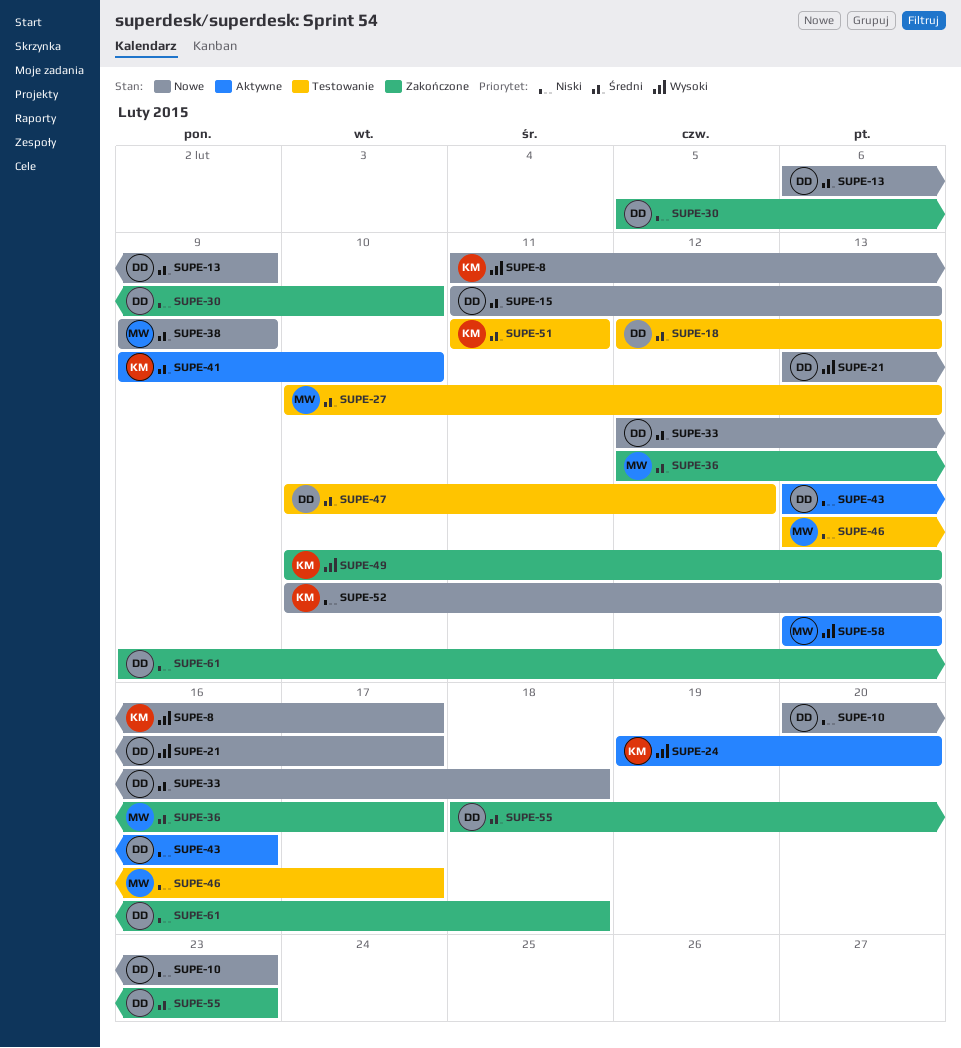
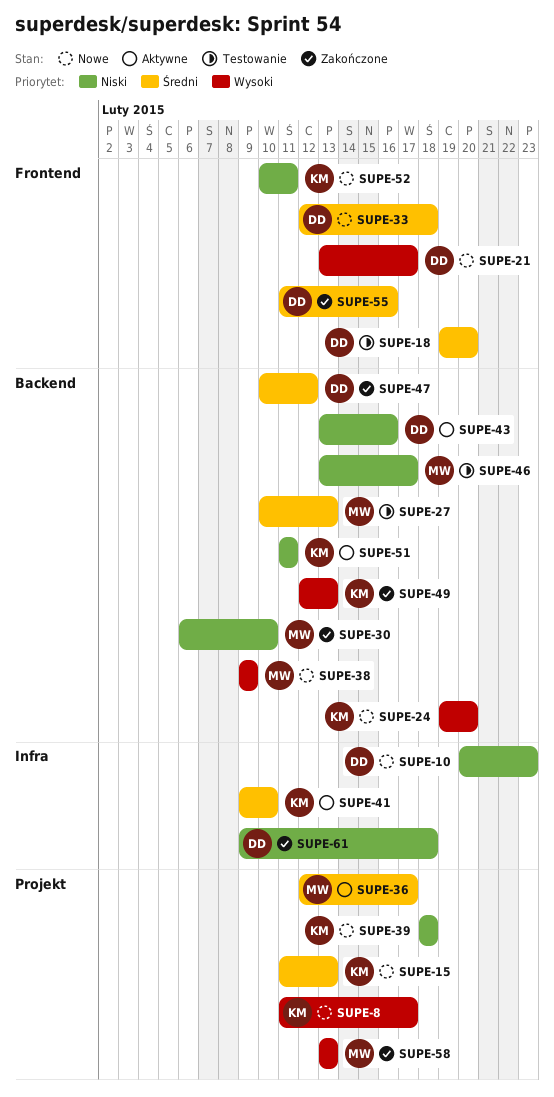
SUPE-13: present -> none
SUPE-15, owner: DD -> KM
SUPE-18, start: Feb 12 -> Feb 19
SUPE-18, due: Feb 13 -> Feb 20
SUPE-24, status: Aktywne -> Nowe
SUPE-30, owner: DD -> MW
SUPE-30, start: Feb 5 -> Feb 6
SUPE-36, status: Zakończone -> Aktywne
SUPE-38, priority: Średni -> Wysoki
SUPE-39: none -> present
SUPE-47, status: Testowanie -> Zakończone
SUPE-49, start: Feb 10 -> Feb 12
SUPE-51, status: Testowanie -> Aktywne
SUPE-51, priority: Średni -> Niski
SUPE-52, due: Feb 13 -> Feb 11
SUPE-55, start: Feb 18 -> Feb 11
SUPE-55, due: Feb 23 -> Feb 16
SUPE-58, status: Aktywne -> Zakończone

